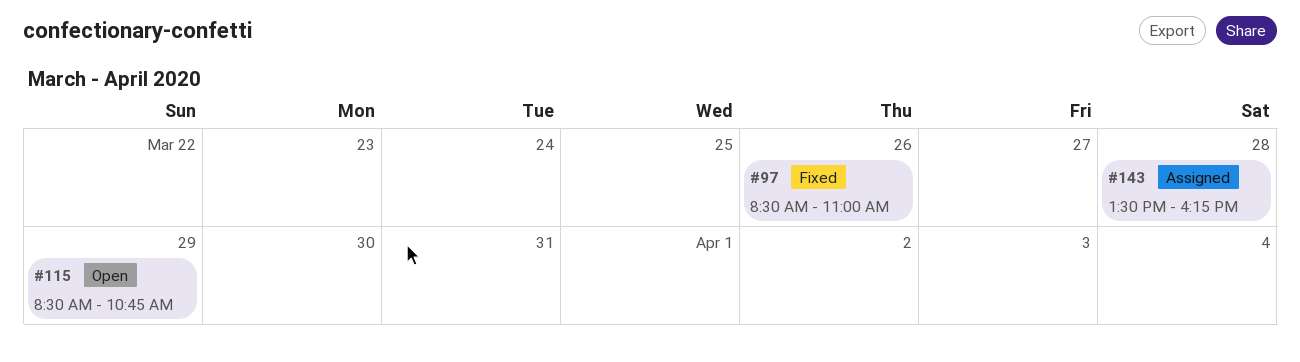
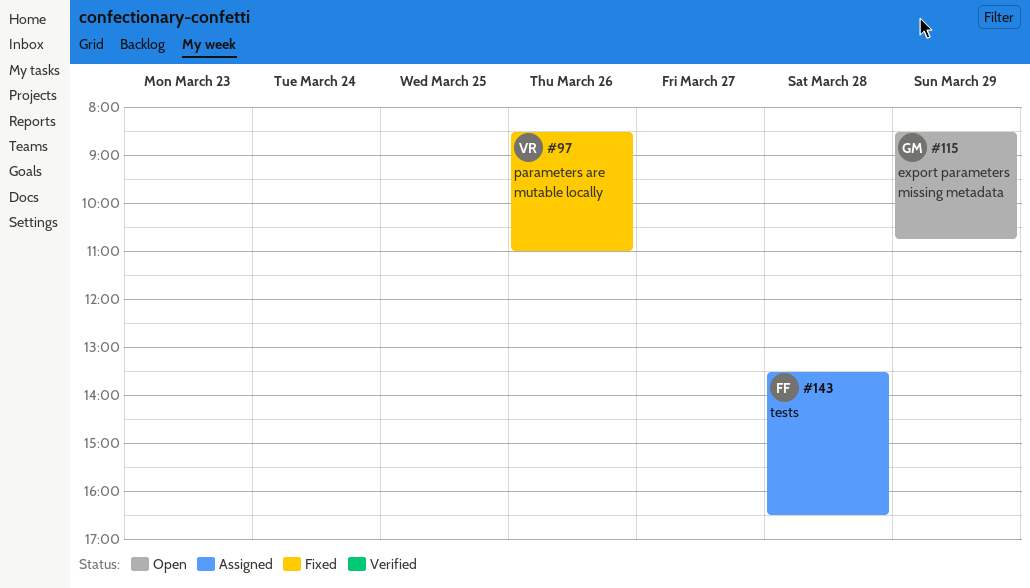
#143, ends: 16:15 -> 16:30

